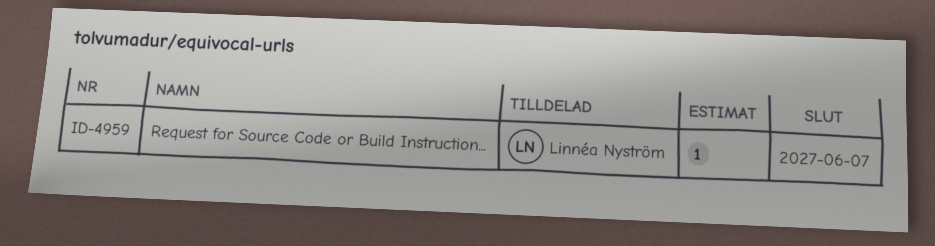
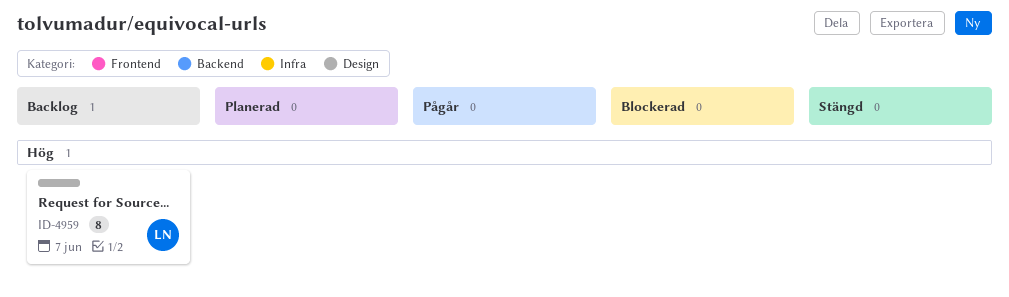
ID-4959, estimate: 1 -> 8

